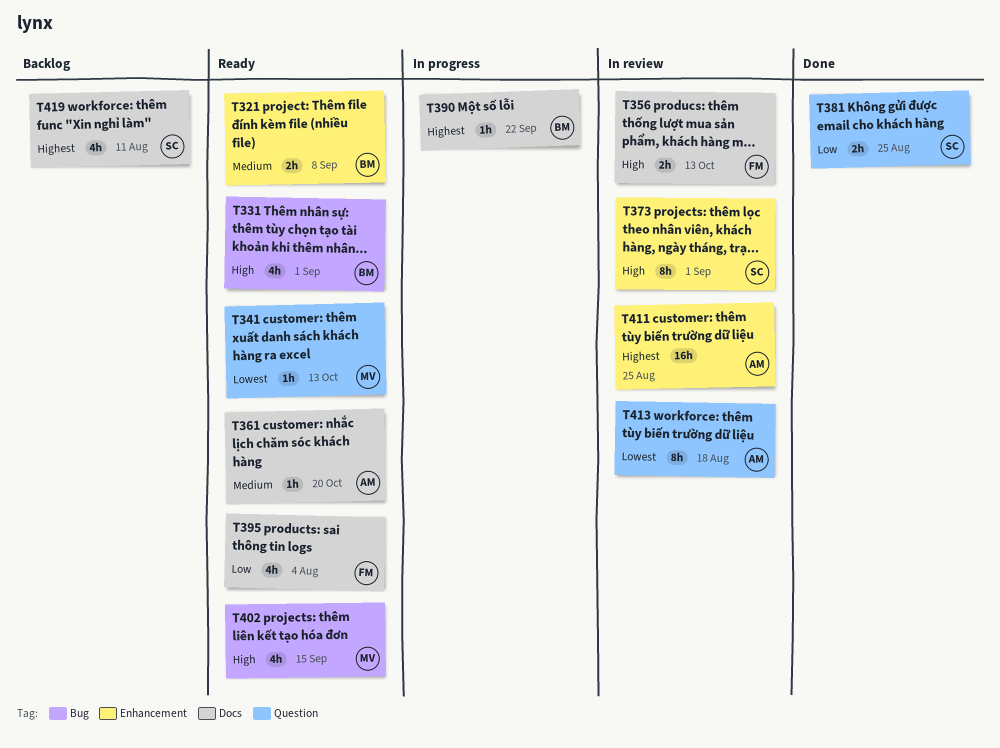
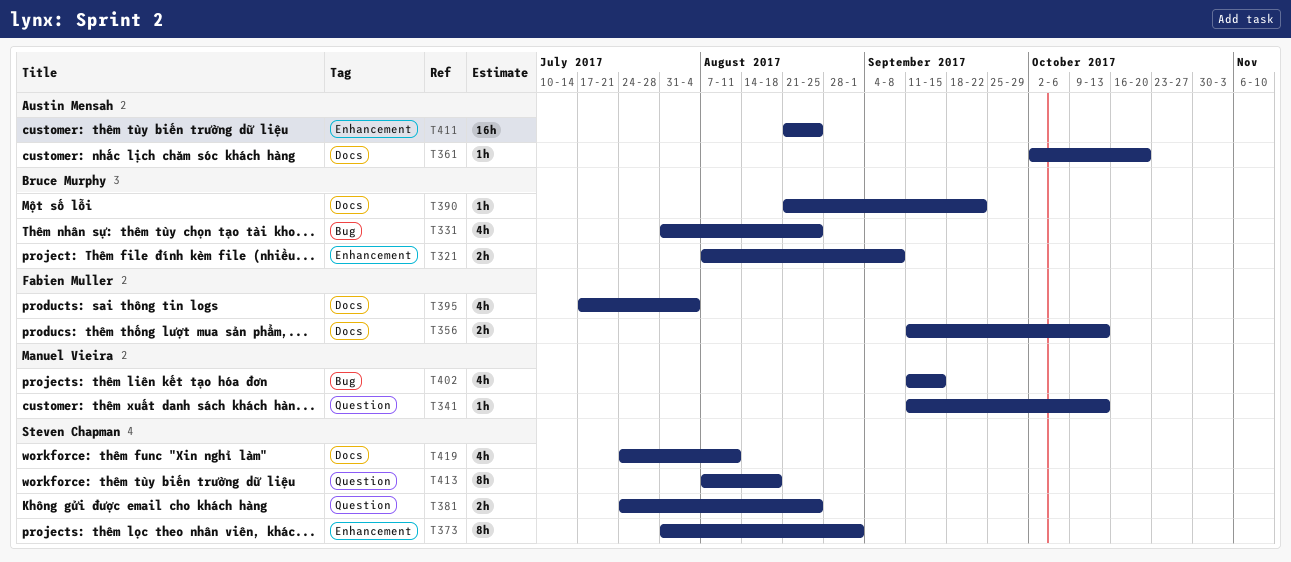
T331, due: Sep 1 -> Aug 25
T413, owner: Austin Mensah -> Steven Chapman

